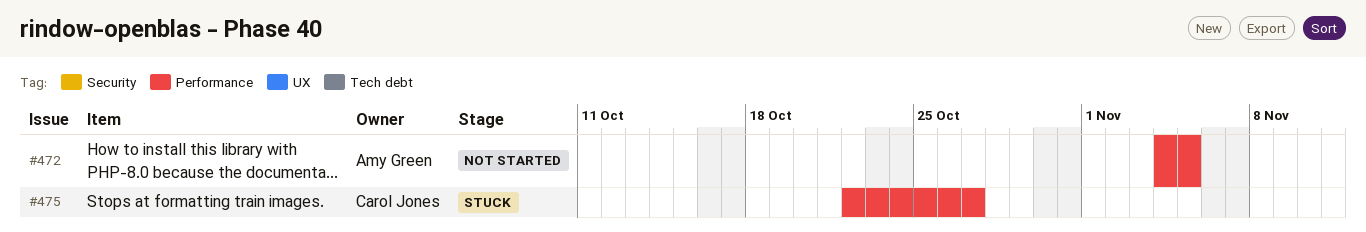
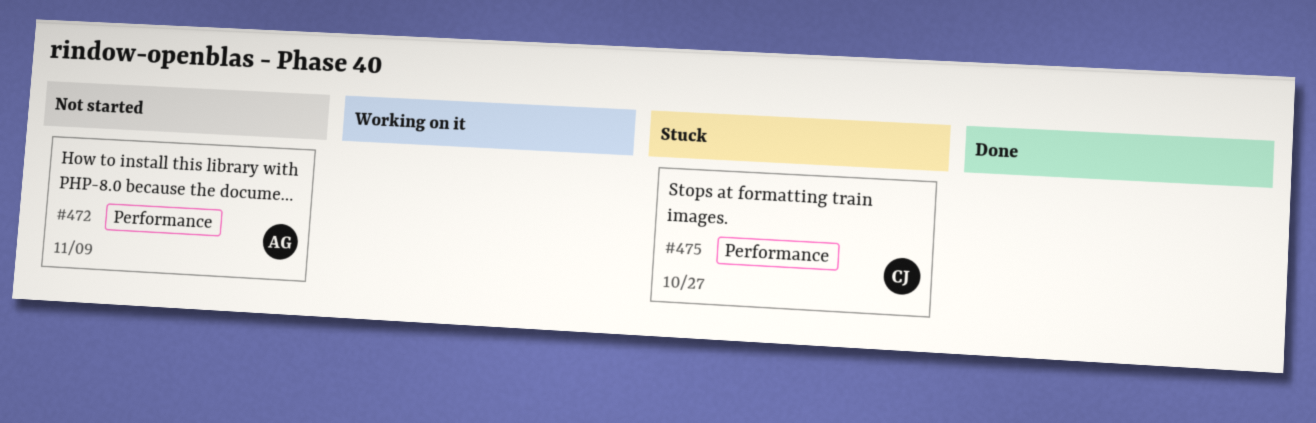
#472, due: Nov 5 -> Nov 9

